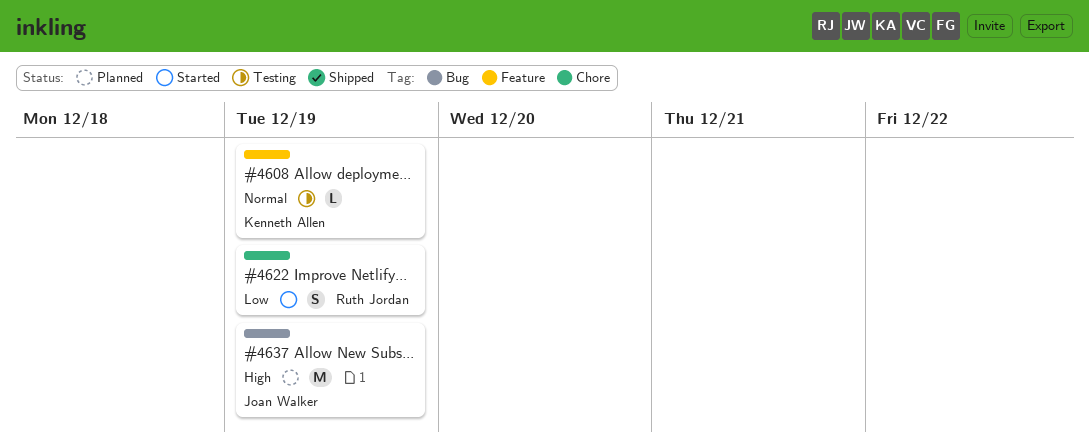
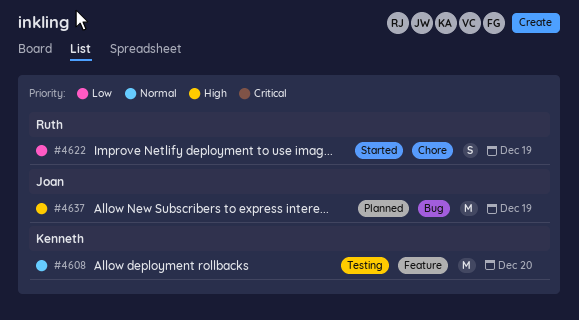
#4608, estimate: L -> M
#4608, due: Dec 19 -> Dec 20

